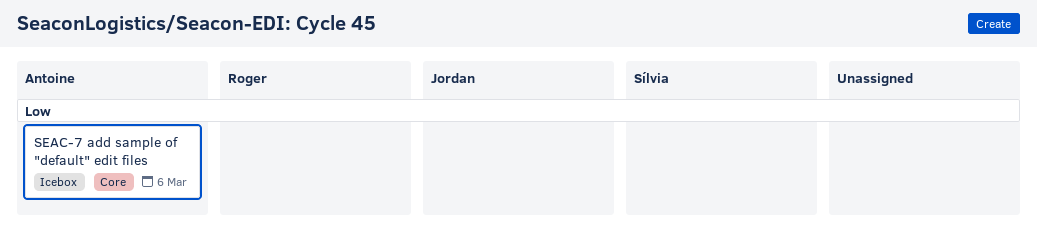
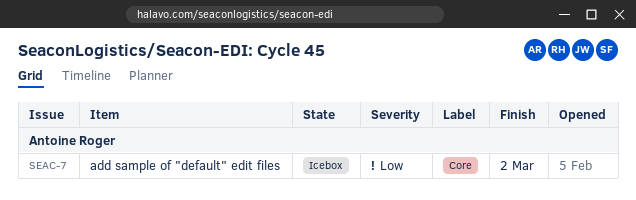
SEAC-7, due: Mar 6 -> Mar 2

